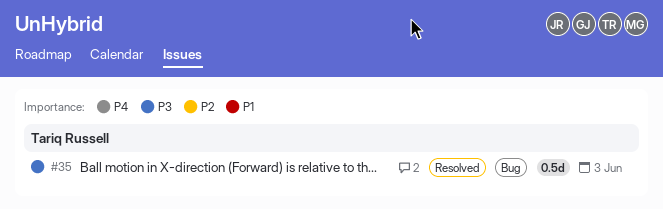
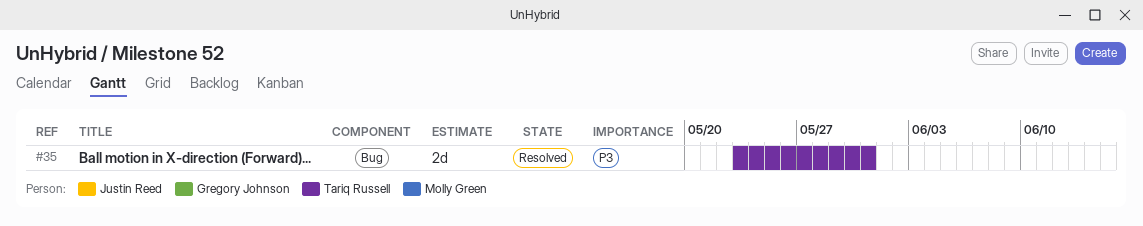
#35, estimate: 0.5d -> 2d
#35, due: Jun 3 -> May 31

